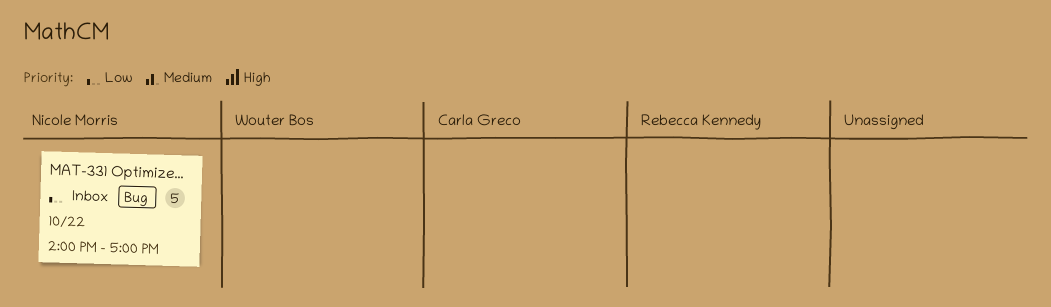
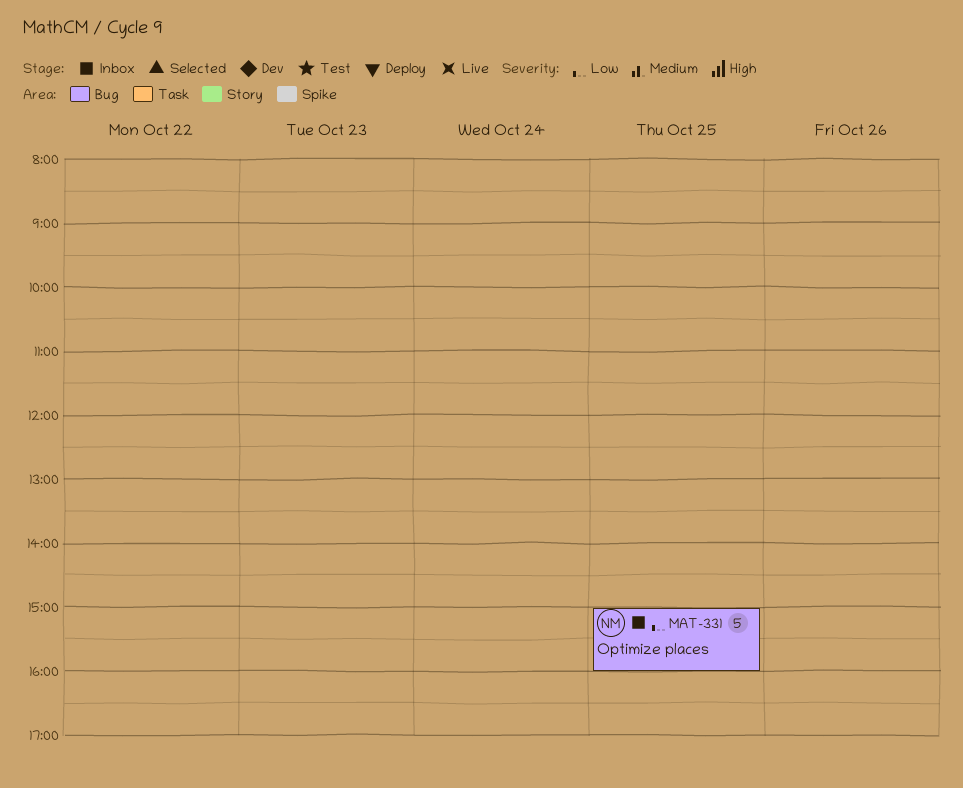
MAT-331, day: Oct 22 -> Oct 25
MAT-331, begins: 14:00 -> 15:00
MAT-331, ends: 17:00 -> 16:00

